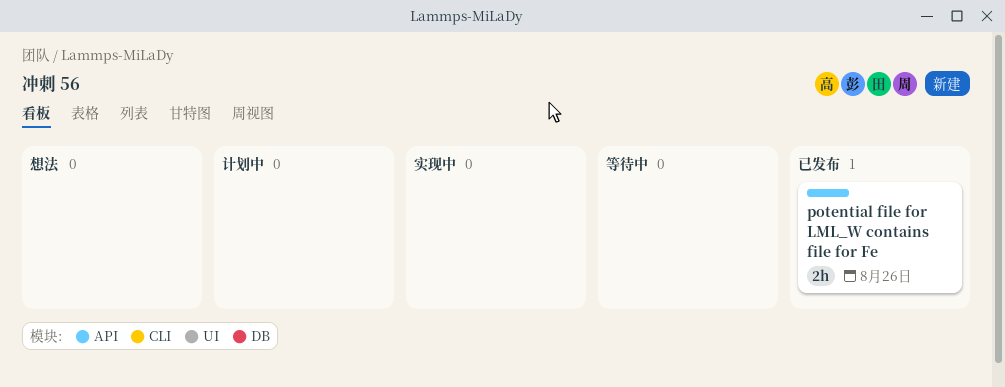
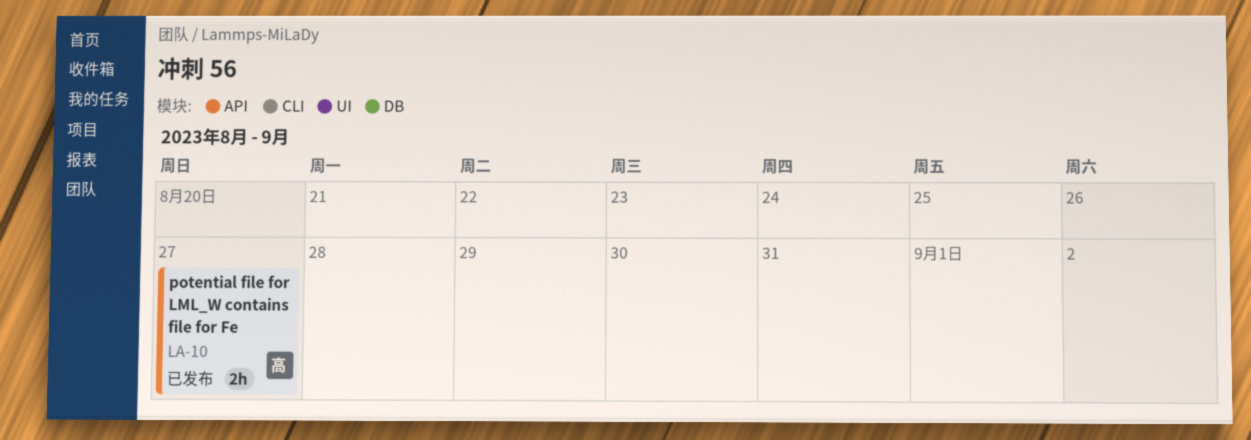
potential file for LML_W contains file for Fe, due: Aug 26 -> Aug 27

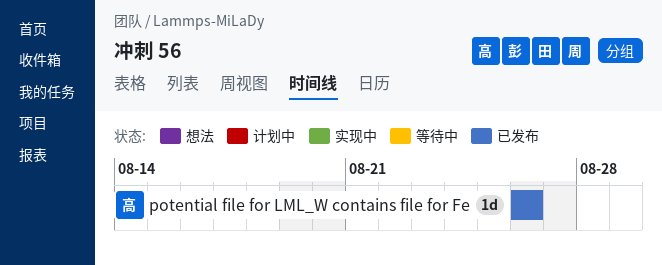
potential file for LML_W contains file for Fe, estimate: 2h -> 1d
potential file for LML_W contains file for Fe, due: Aug 27 -> Aug 26

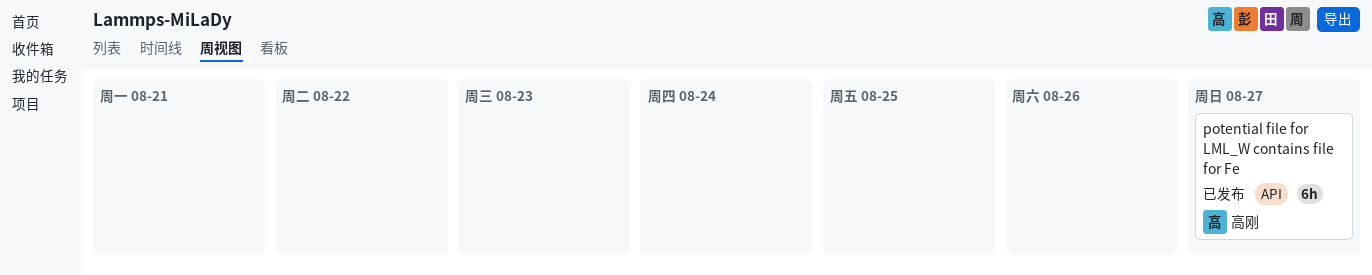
potential file for LML_W contains file for Fe, estimate: 1d -> 6h
potential file for LML_W contains file for Fe, due: Aug 26 -> Aug 27

